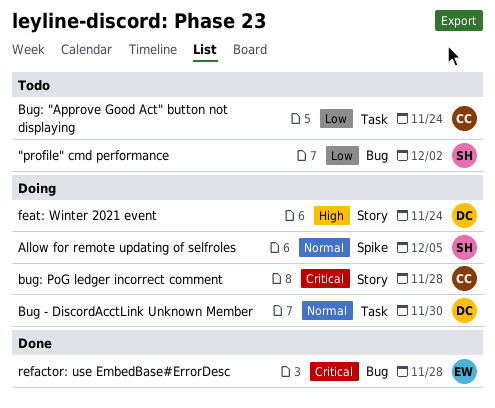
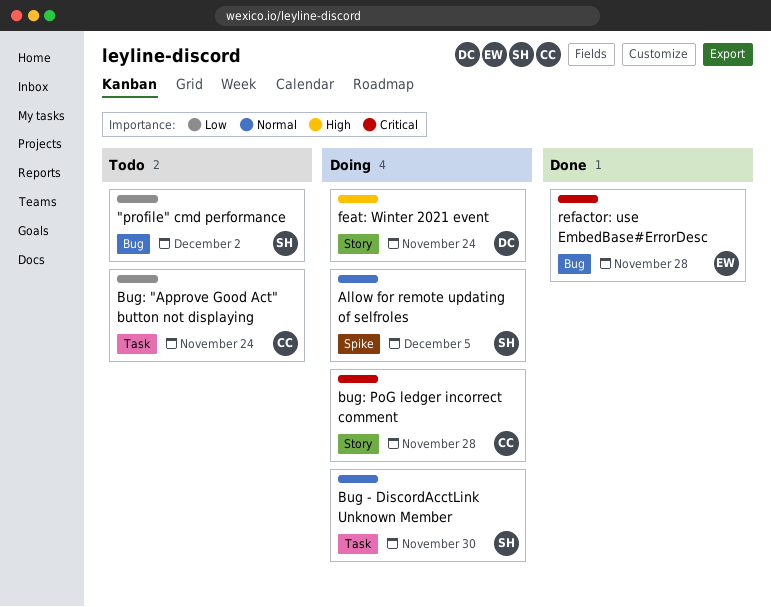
Bug - DiscordAcctLink Unknown Member, owner: DC -> SH

